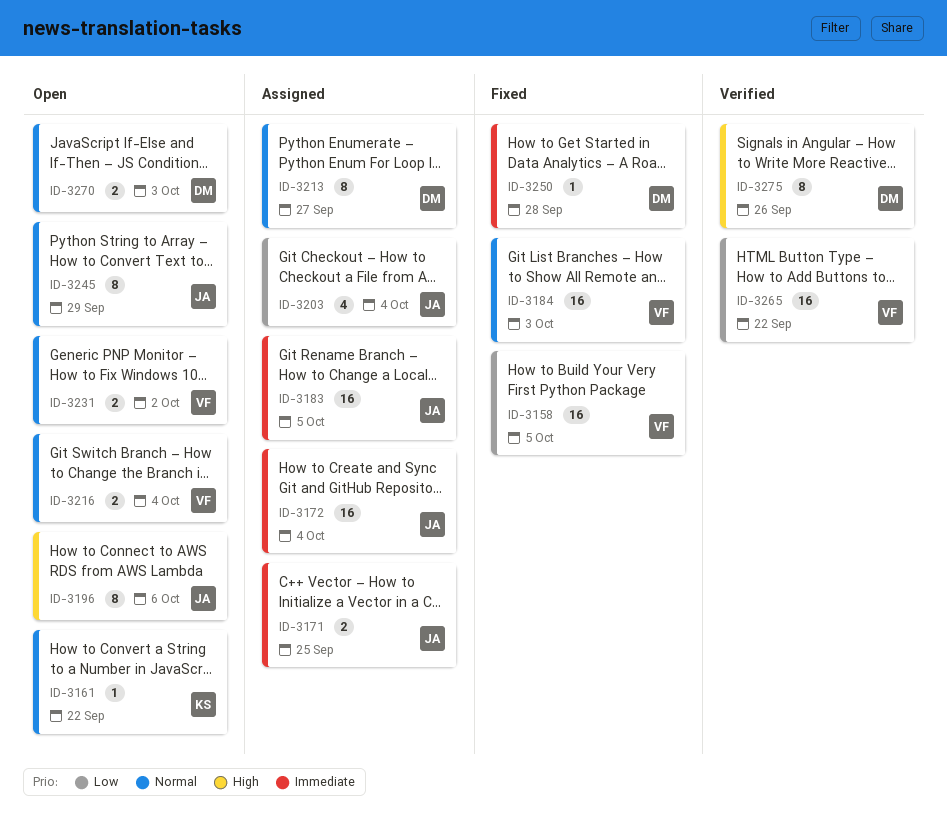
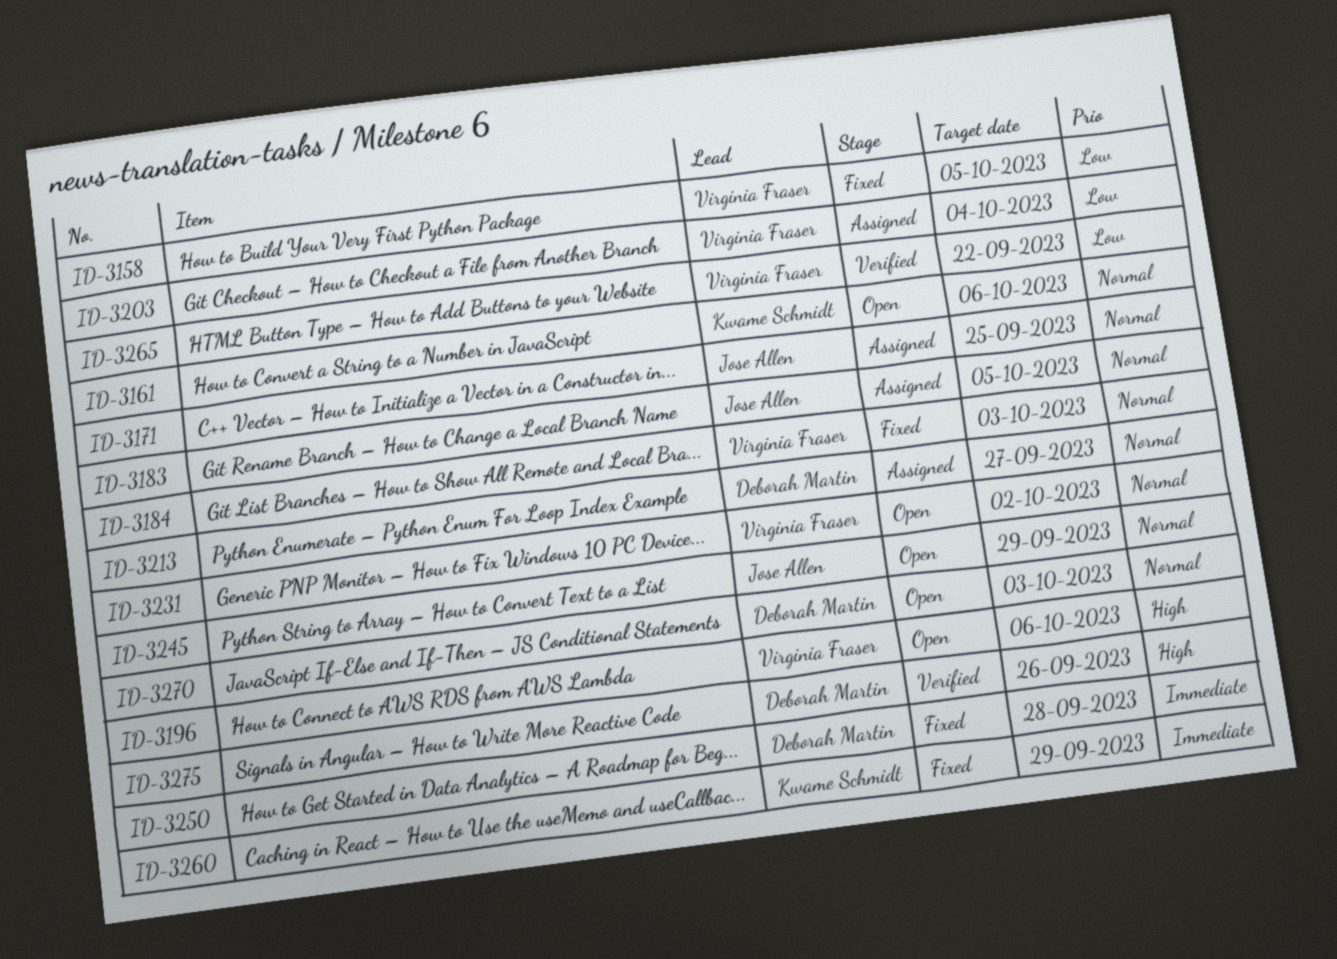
ID-3161, due: Sep 22 -> Oct 6
ID-3171, priority: Immediate -> Normal
ID-3172: present -> none
ID-3183, priority: Immediate -> Normal
ID-3196, owner: Jose Allen -> Virginia Fraser
ID-3203, owner: Jose Allen -> Virginia Fraser
ID-3216: present -> none
ID-3260: none -> present

